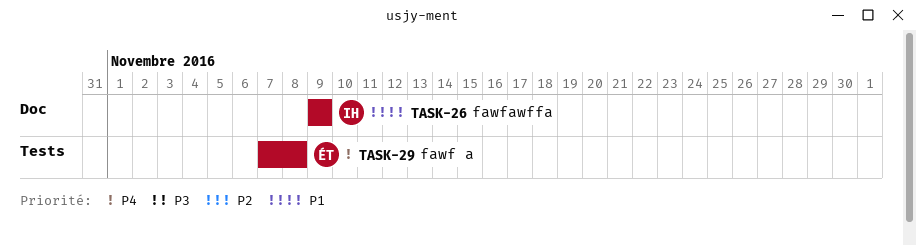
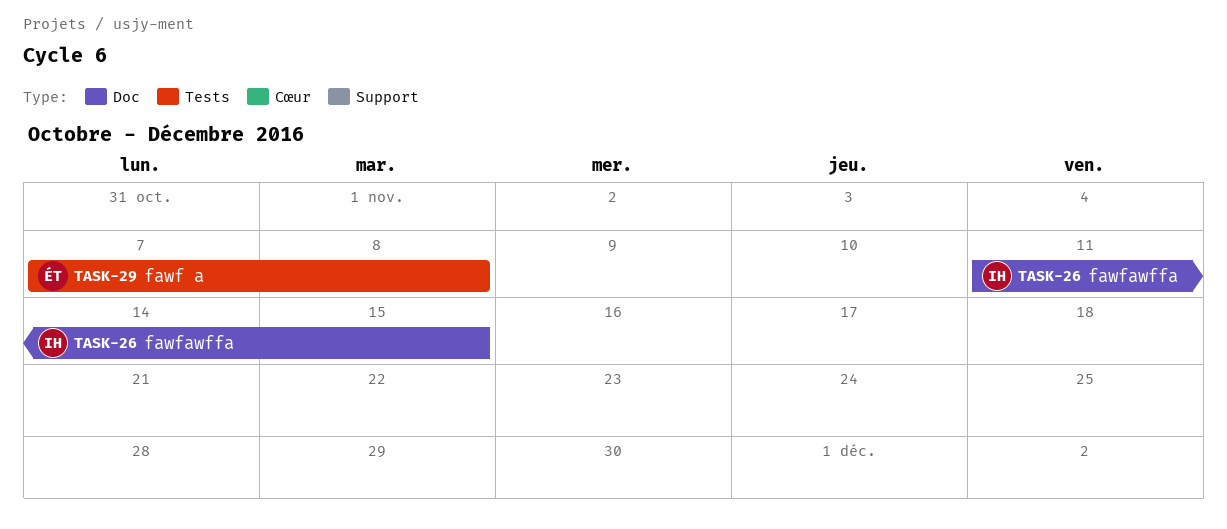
TASK-26, start: Nov 9 -> Nov 11
TASK-26, due: Nov 9 -> Nov 15

